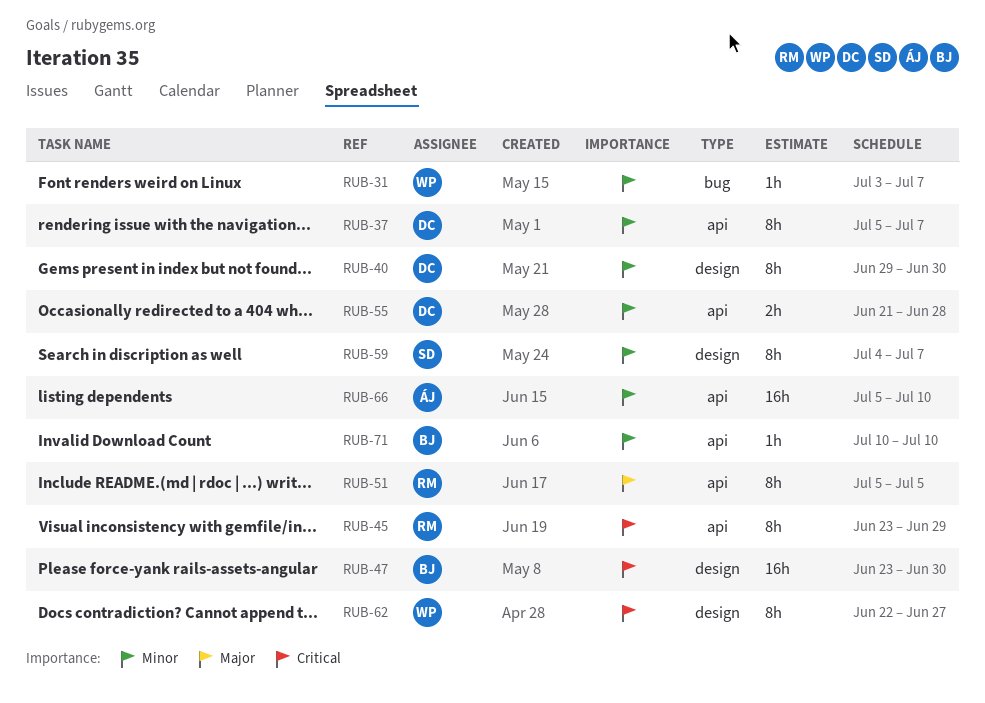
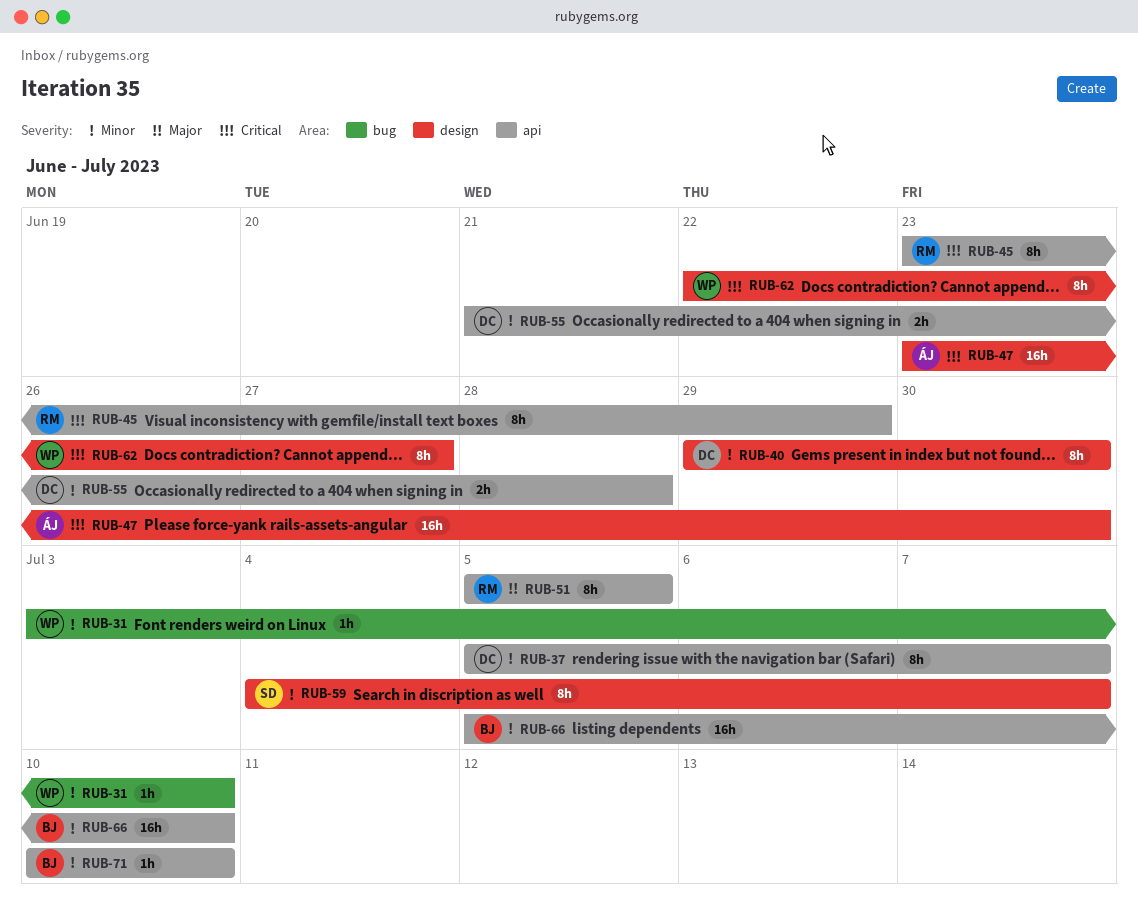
RUB-31, due: Jul 7 -> Jul 10
RUB-47, owner: BJ -> ÁJ
RUB-66, owner: ÁJ -> BJ

